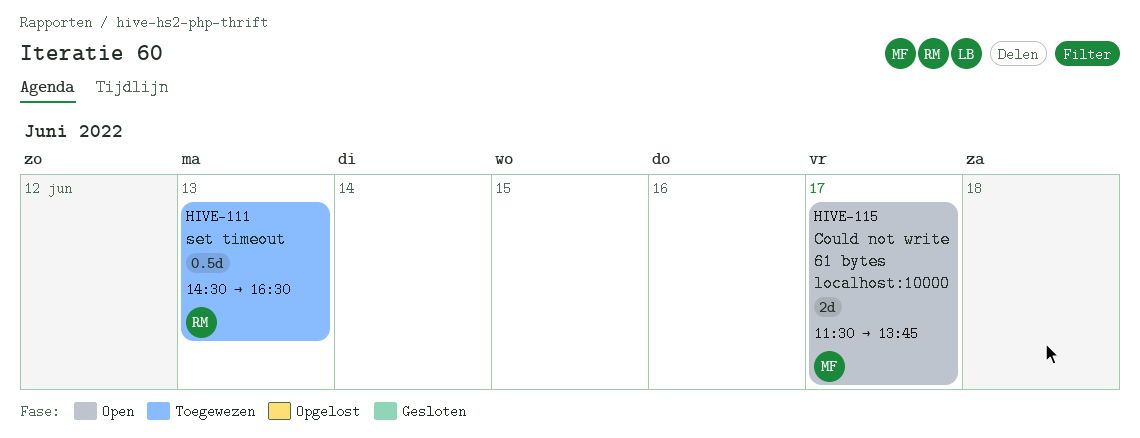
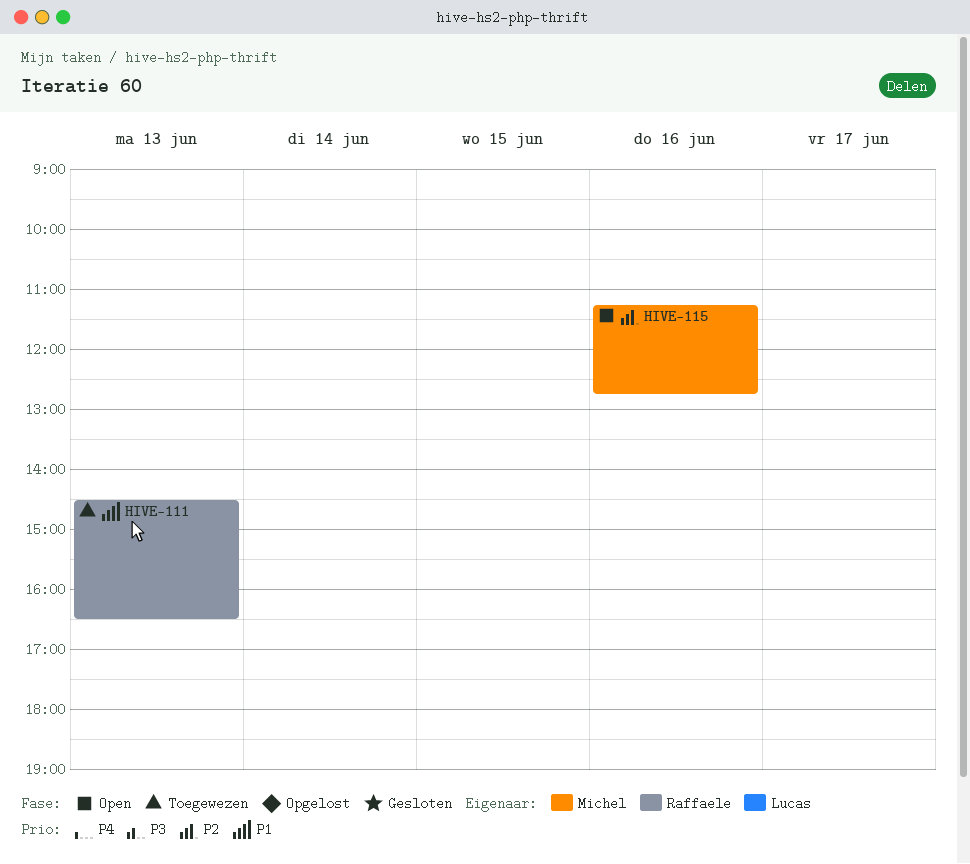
HIVE-115, day: Jun 17 -> Jun 16
HIVE-115, begins: 11:30 -> 11:15
HIVE-115, ends: 13:45 -> 12:45

